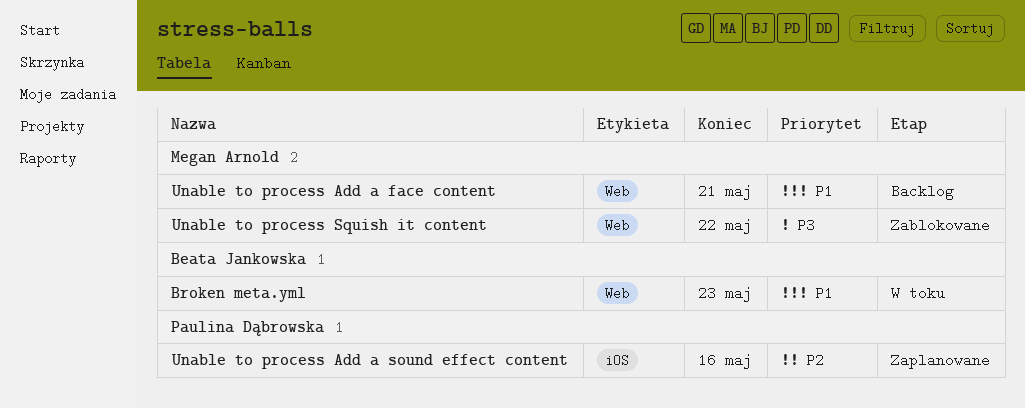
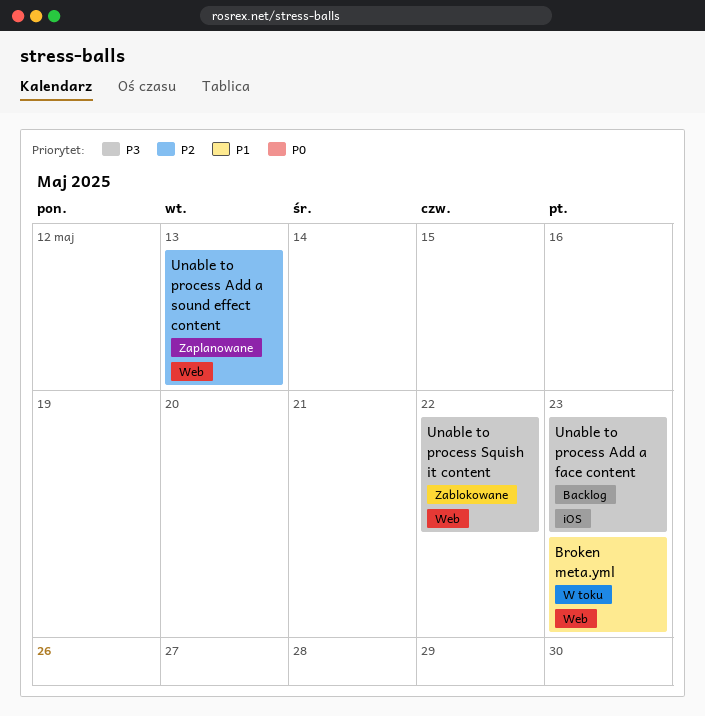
Unable to process Add a face content, priority: P1 -> P3
Unable to process Add a face content, label: Web -> iOS
Unable to process Add a face content, due: May 21 -> May 23
Unable to process Add a sound effect content, label: iOS -> Web
Unable to process Add a sound effect content, due: May 16 -> May 13

